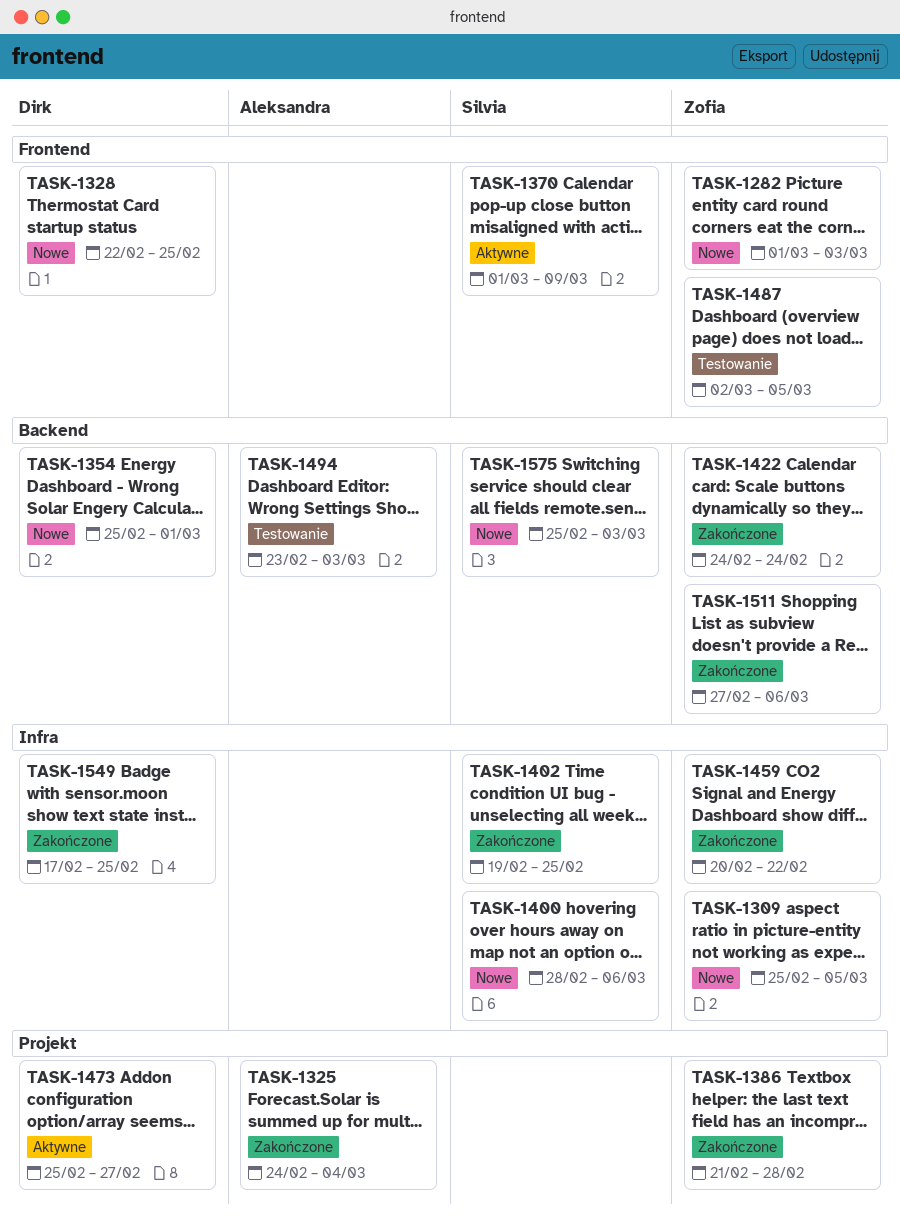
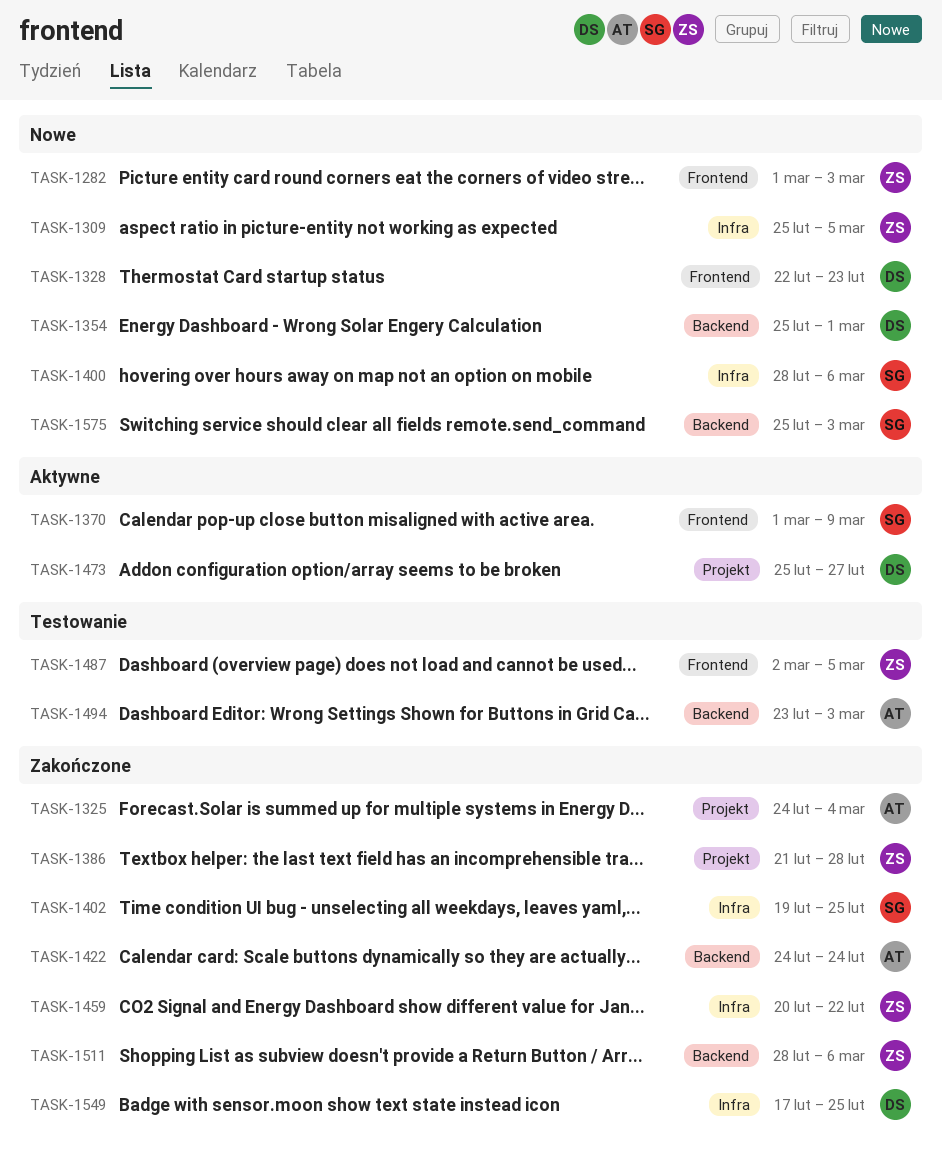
TASK-1328, due: Feb 25 -> Feb 23
TASK-1422, owner: Zofia -> Aleksandra
TASK-1511, start: Feb 27 -> Feb 28

